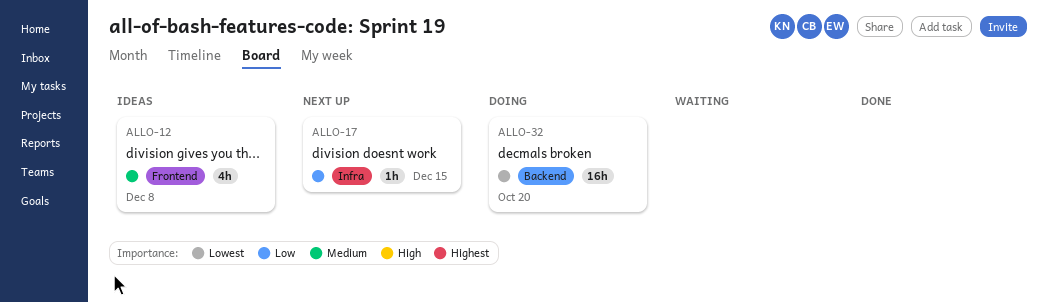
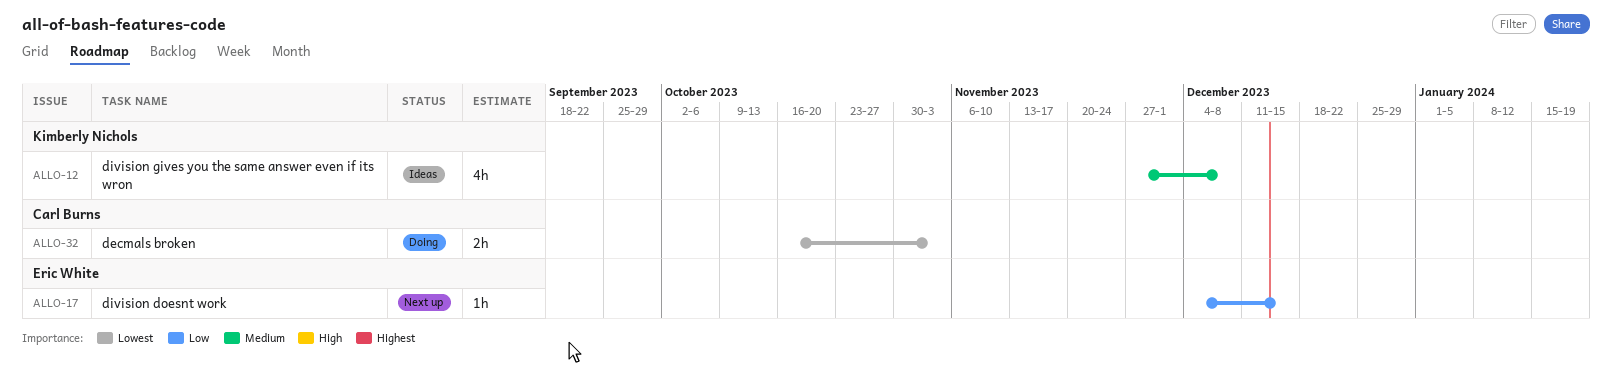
ALLO-32, estimate: 16h -> 2h
ALLO-32, due: Oct 20 -> Nov 3

